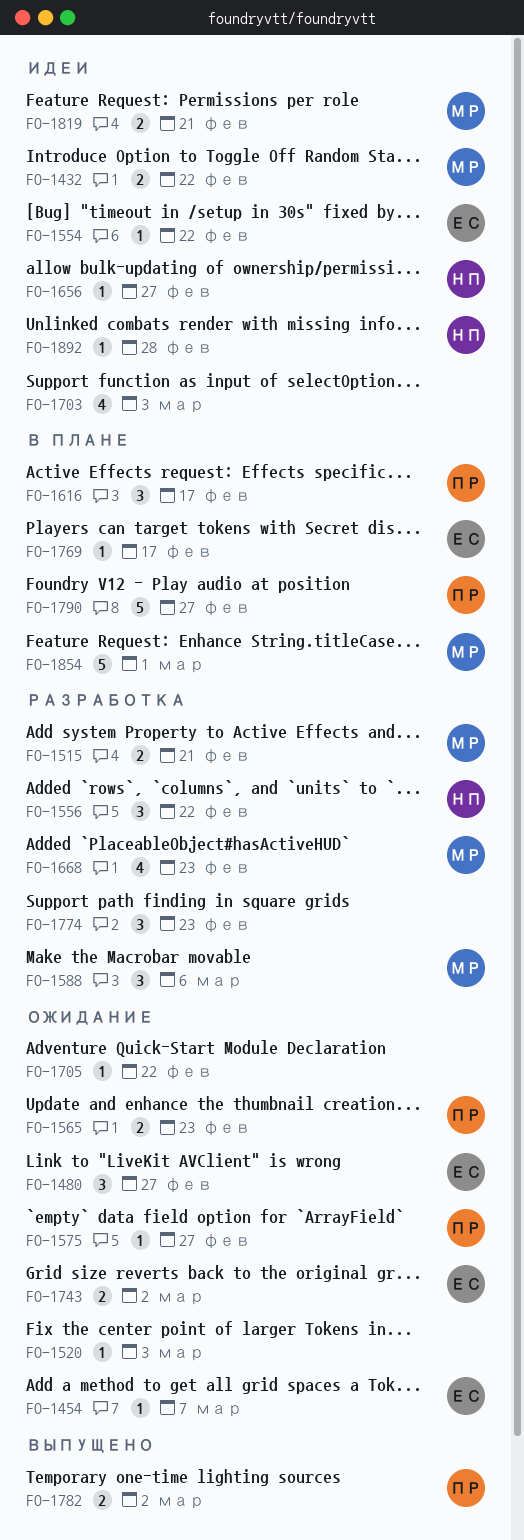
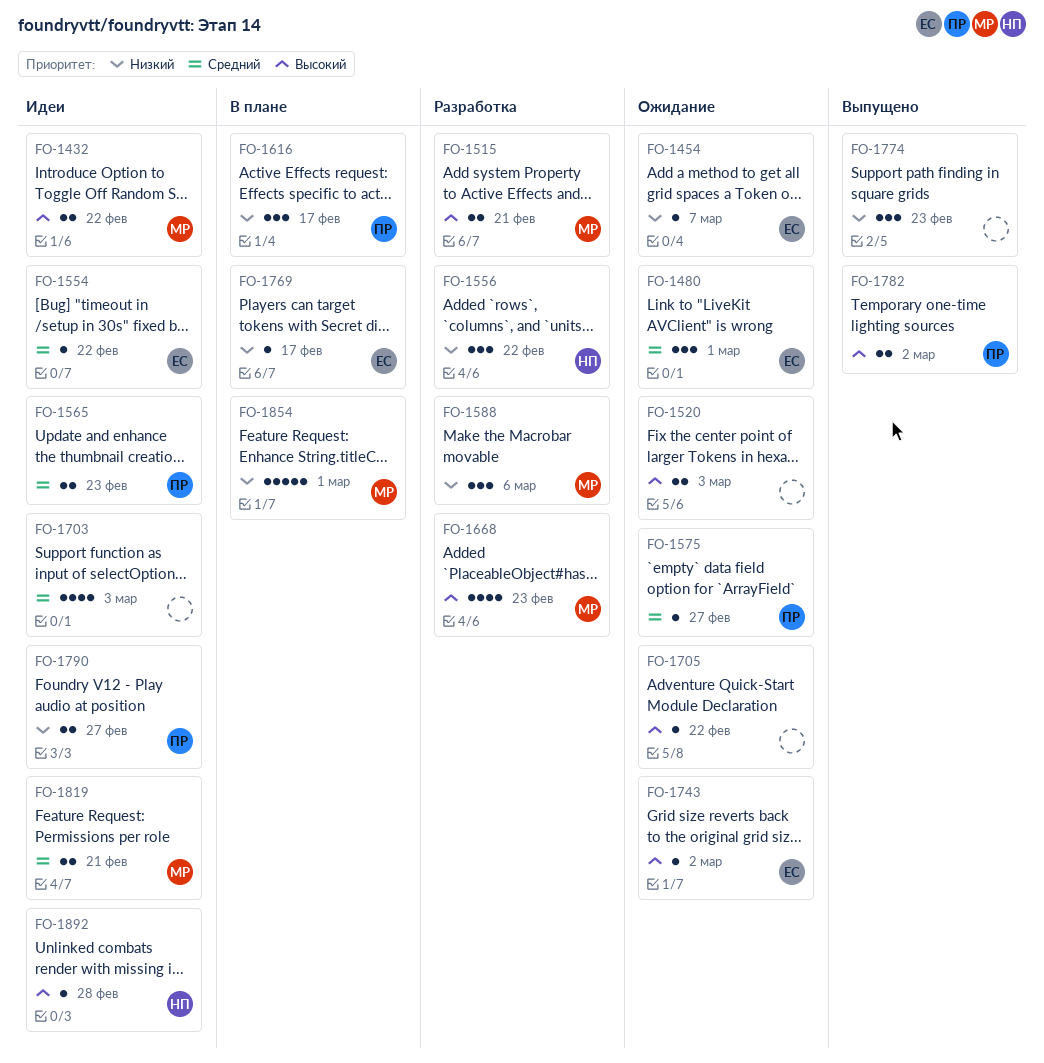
FO-1480, due: Feb 27 -> Mar 1
FO-1520, estimate: 1 -> 2
FO-1565, status: Ожидание -> Идеи
FO-1656: present -> none
FO-1743, estimate: 2 -> 1
FO-1774, status: Разработка -> Выпущено
FO-1790, status: В плане -> Идеи
FO-1790, estimate: 5 -> 2

